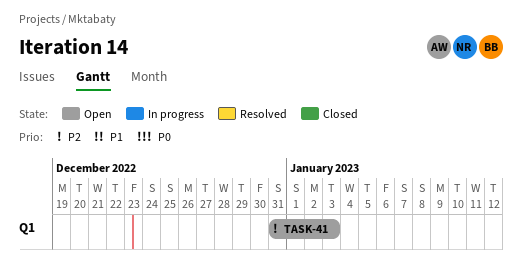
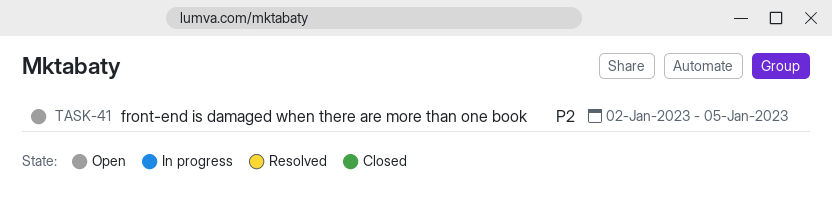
TASK-41, start: Dec 31 -> Jan 2
TASK-41, due: Jan 3 -> Jan 5

